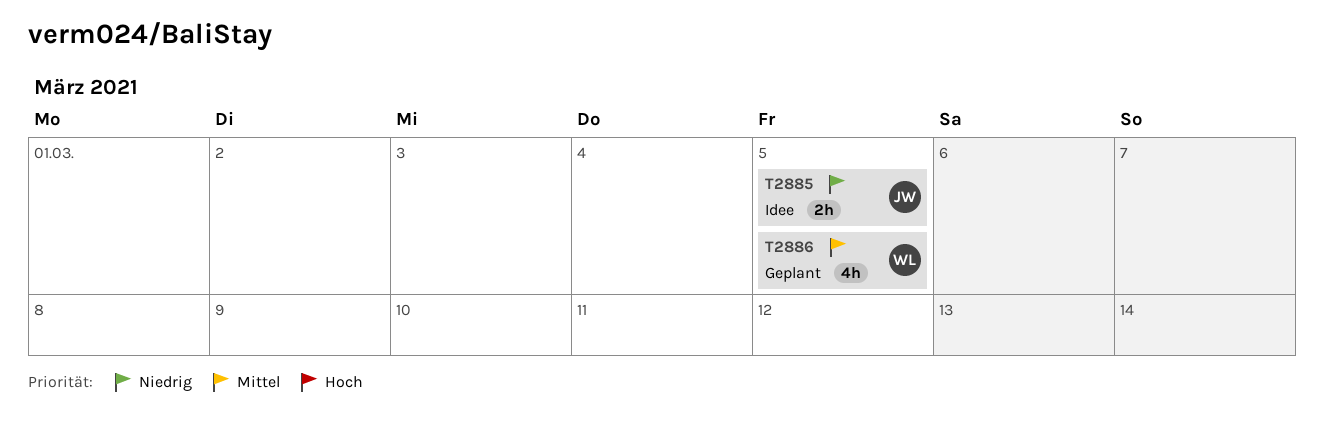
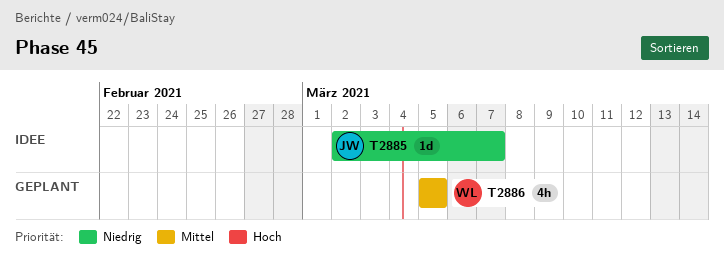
T2885, estimate: 2h -> 1d
T2885, due: Mar 5 -> Mar 7

